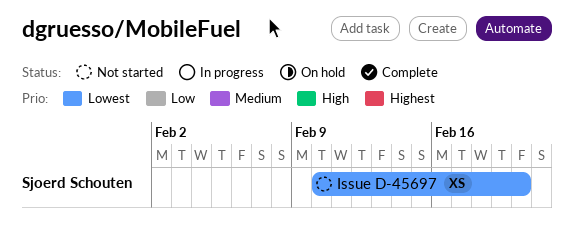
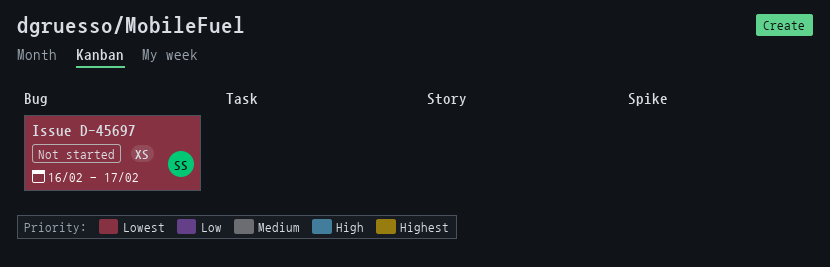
Issue D-45697, start: Feb 10 -> Feb 16
Issue D-45697, due: Feb 20 -> Feb 17

